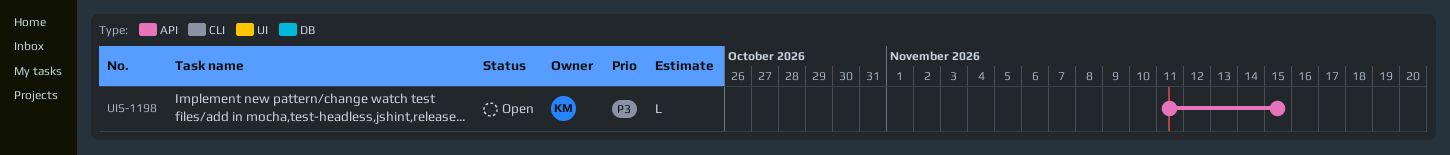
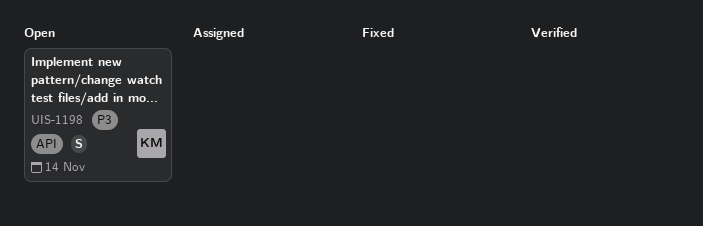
UIS-1198, estimate: L -> S
UIS-1198, due: Nov 15 -> Nov 14

